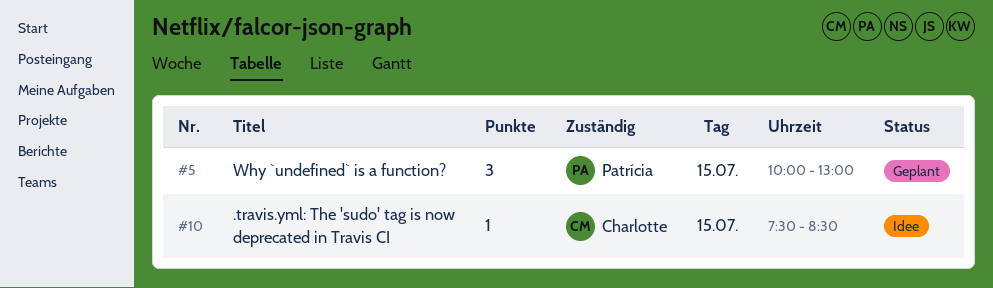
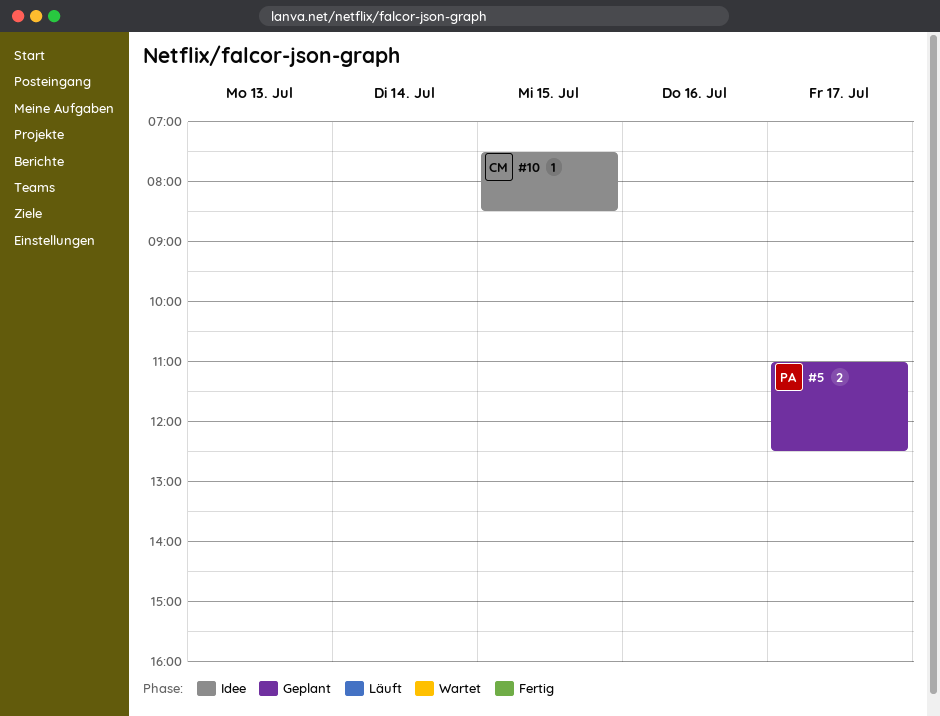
#5, estimate: 3 -> 2
#5, day: Jul 15 -> Jul 17
#5, begins: 10:00 -> 11:00
#5, ends: 13:00 -> 12:30

